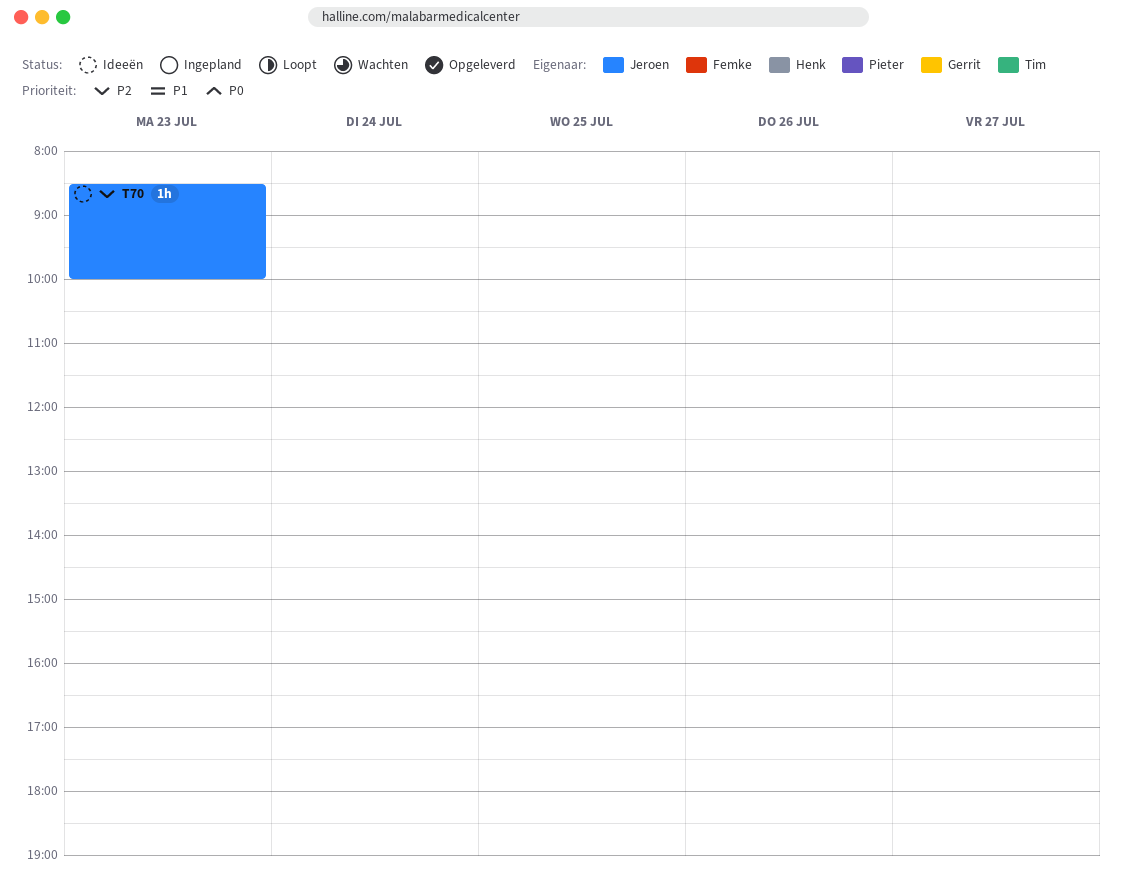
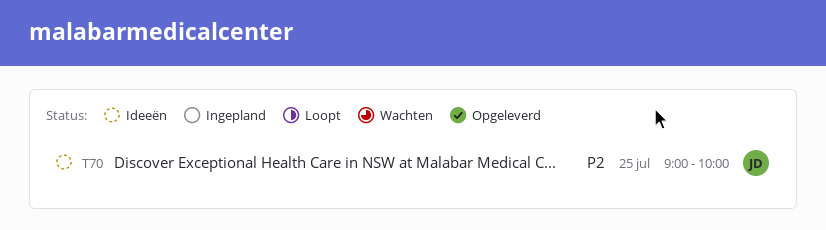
T70, day: Jul 23 -> Jul 25
T70, begins: 08:30 -> 09:00

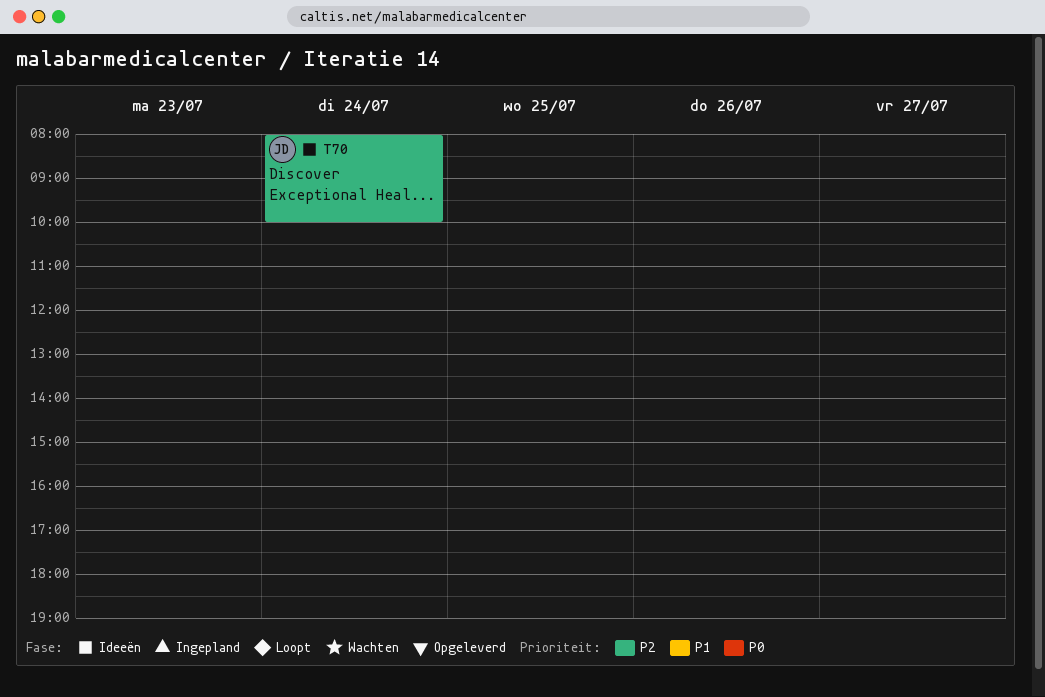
T70, day: Jul 25 -> Jul 24
T70, begins: 09:00 -> 08:00

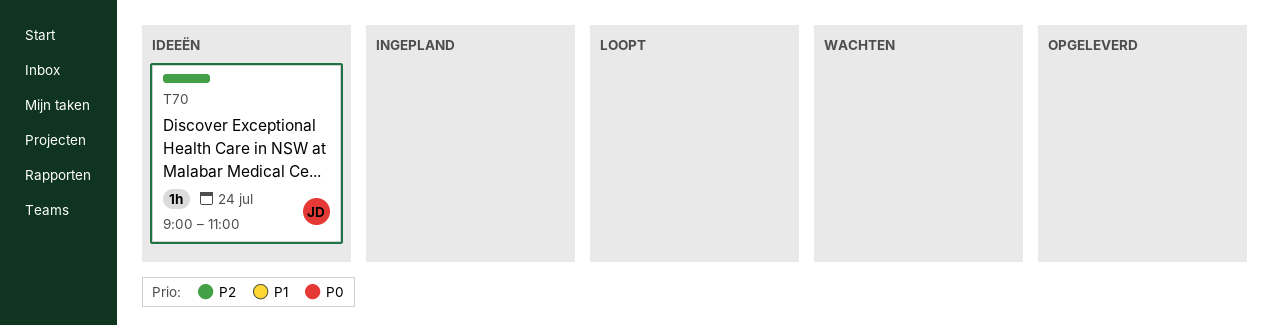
T70, begins: 08:00 -> 09:00
T70, ends: 10:00 -> 11:00

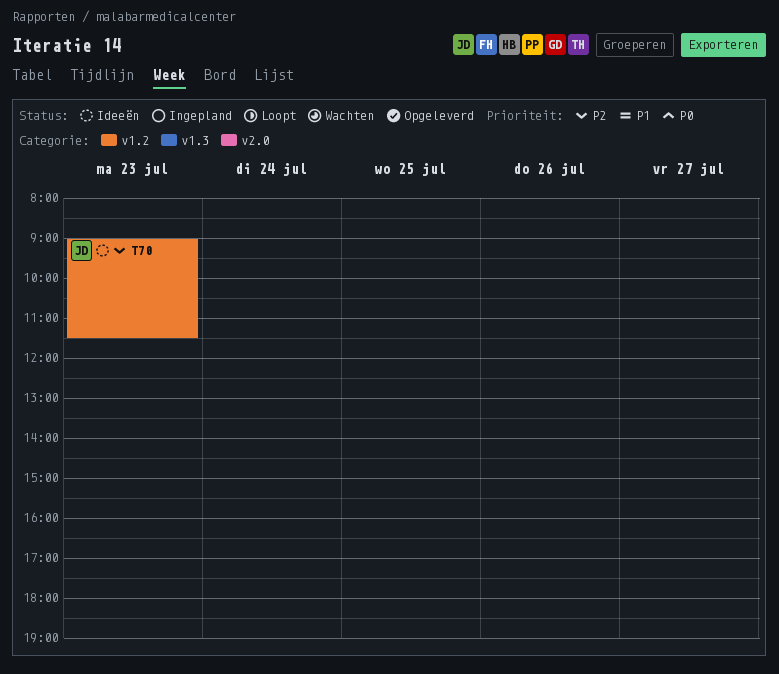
T70, day: Jul 24 -> Jul 23
T70, ends: 11:00 -> 11:30

